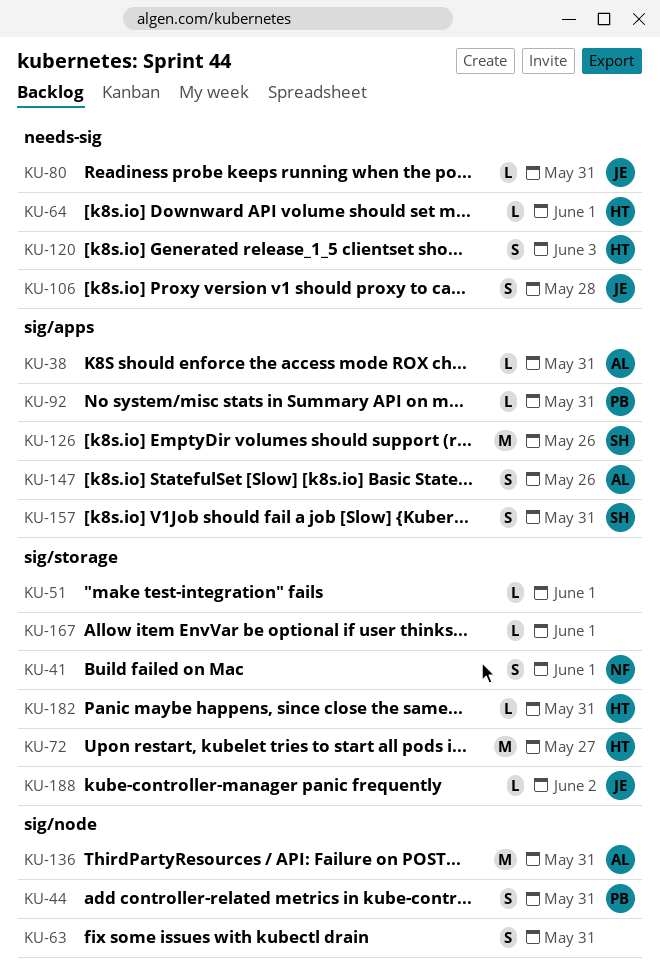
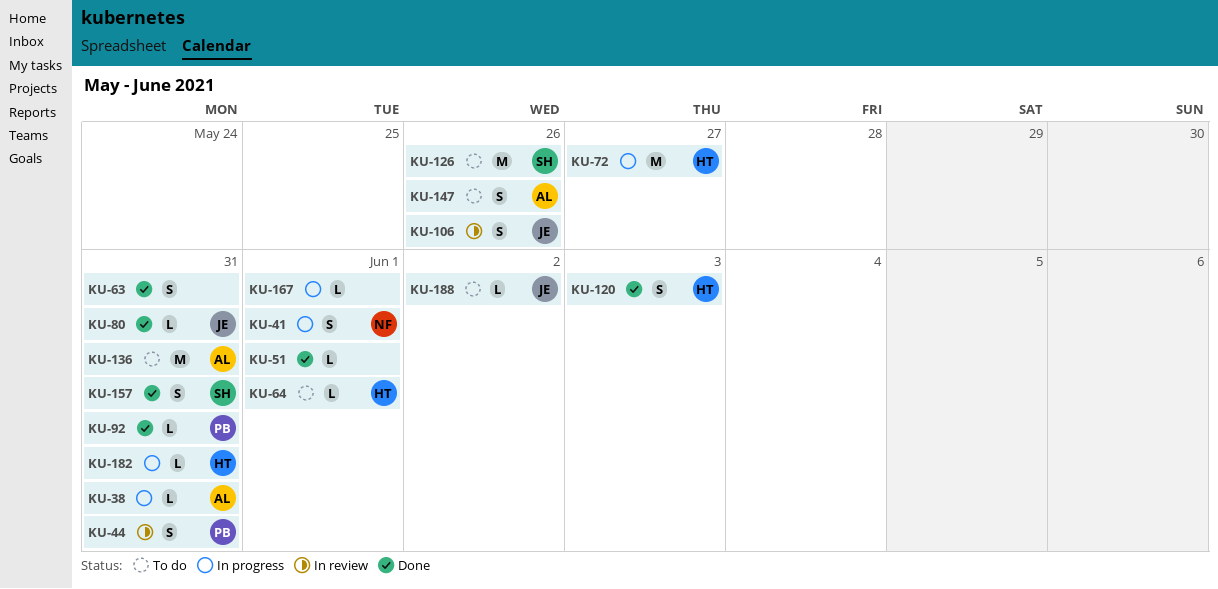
KU-106, due: May 28 -> May 26

